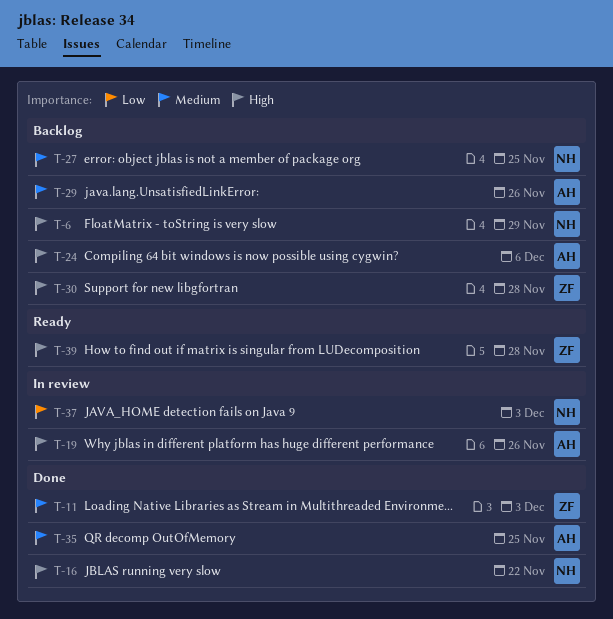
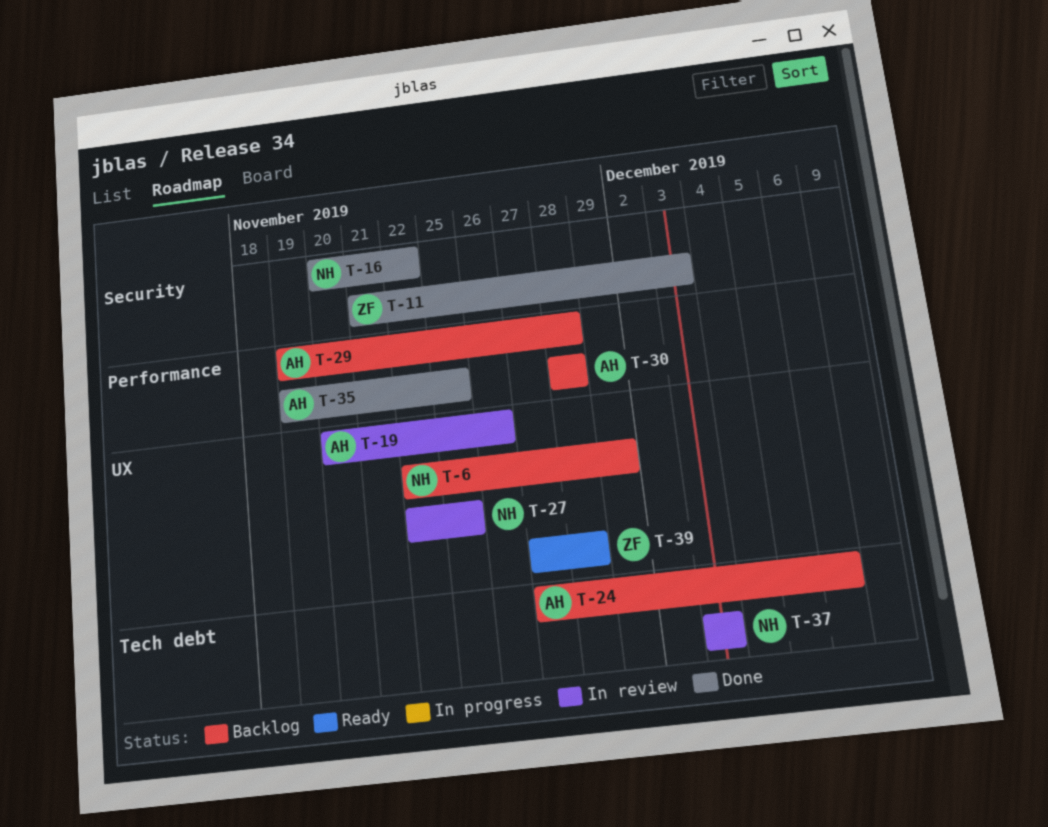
T-27, status: Backlog -> In review
T-29, due: Nov 26 -> Nov 28
T-30, owner: ZF -> AH

